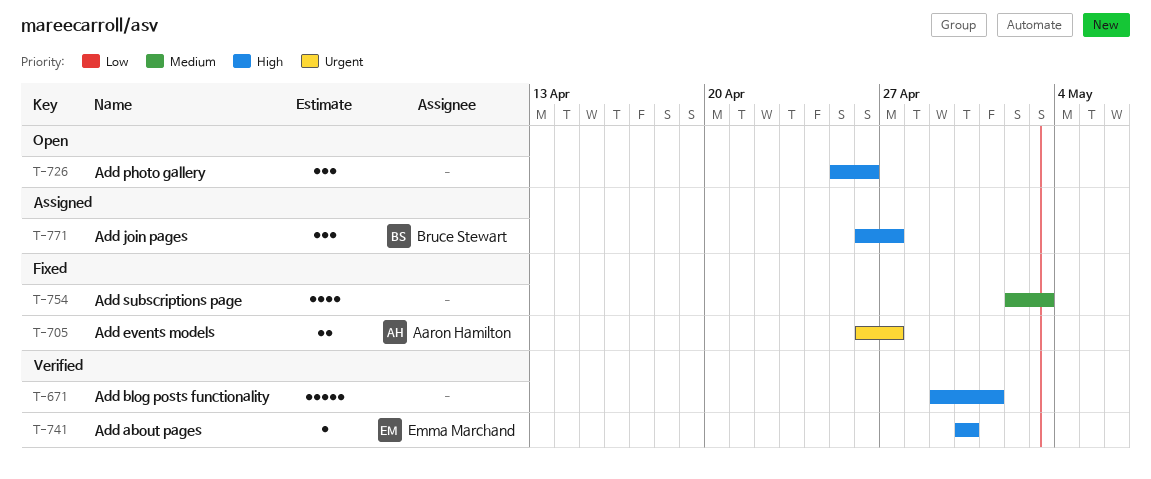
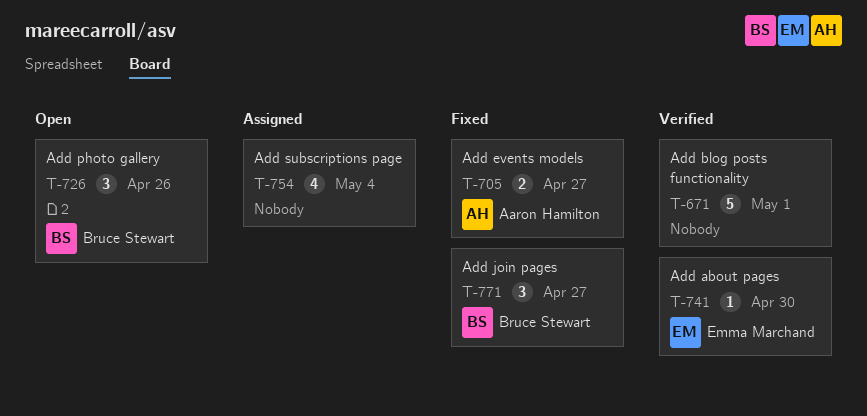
T-726, owner: none -> Bruce Stewart
T-754, status: Fixed -> Assigned
T-754, due: May 3 -> May 4
T-771, status: Assigned -> Fixed

